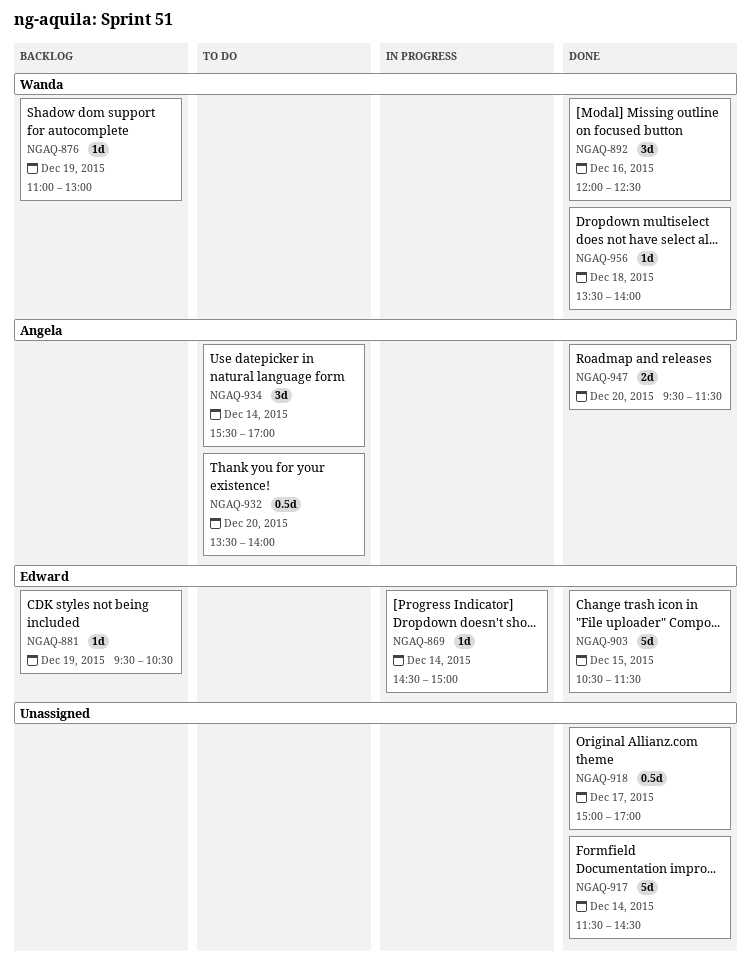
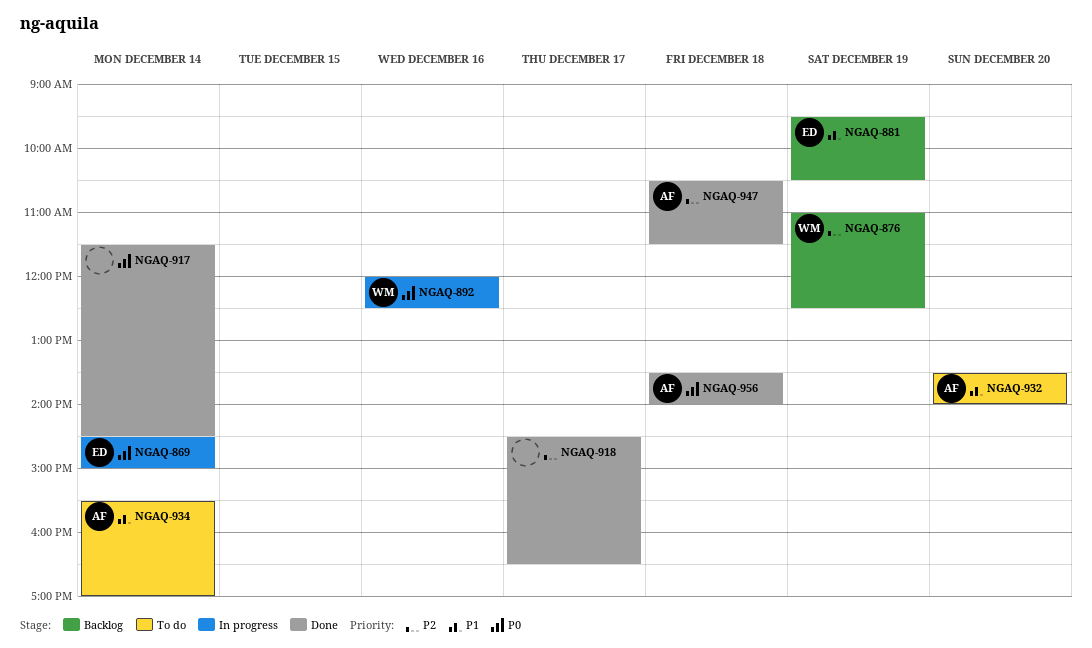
NGAQ-876, ends: 13:00 -> 12:30
NGAQ-892, status: Done -> In progress
NGAQ-903: present -> none
NGAQ-918, begins: 15:00 -> 14:30
NGAQ-918, ends: 17:00 -> 16:30
NGAQ-947, day: Dec 20 -> Dec 18
NGAQ-947, begins: 09:30 -> 10:30
NGAQ-956, owner: Wanda -> Angela

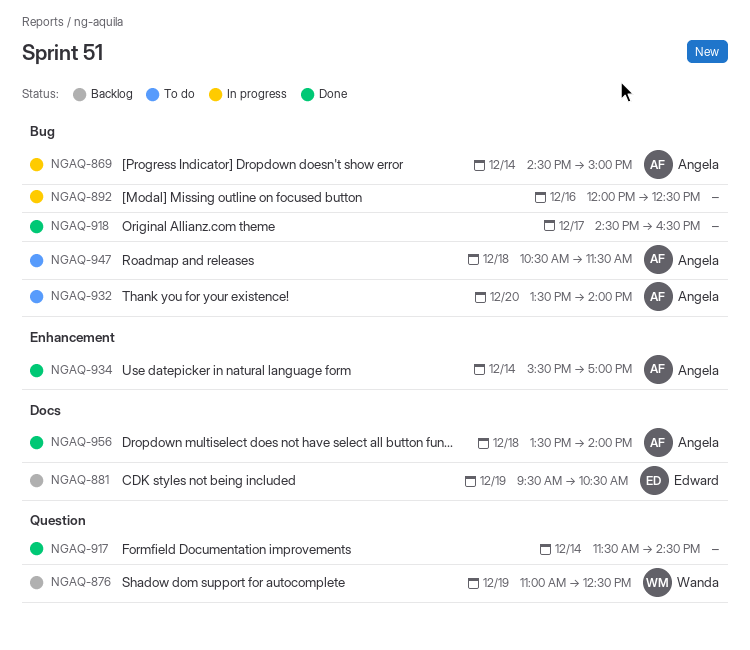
NGAQ-869, owner: Edward -> Angela
NGAQ-892, owner: Wanda -> none
NGAQ-934, status: To do -> Done
NGAQ-947, status: Done -> To do

